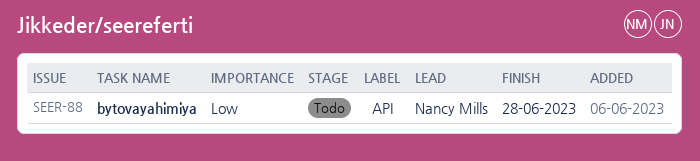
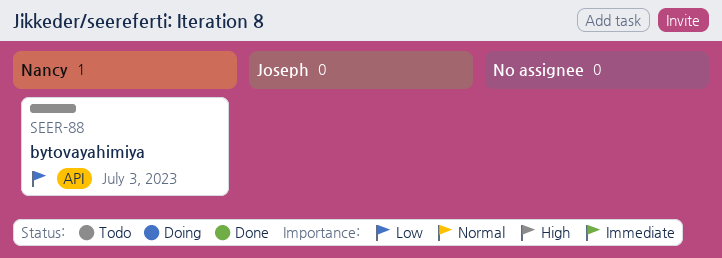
SEER-88, due: Jun 28 -> Jul 3

